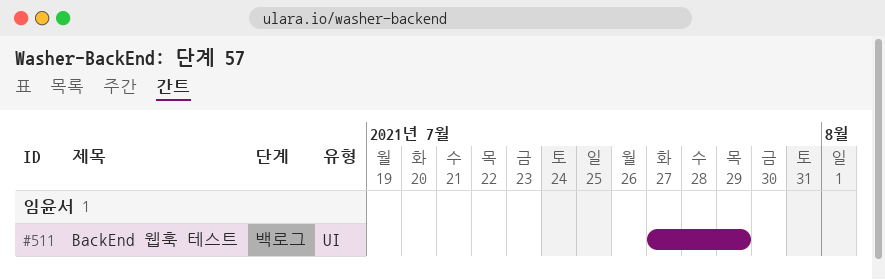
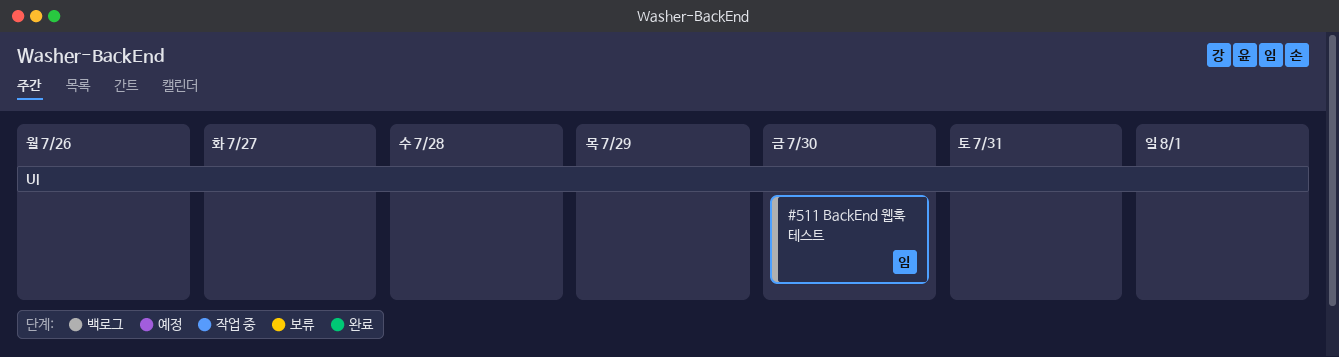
#511, due: Jul 29 -> Jul 30

